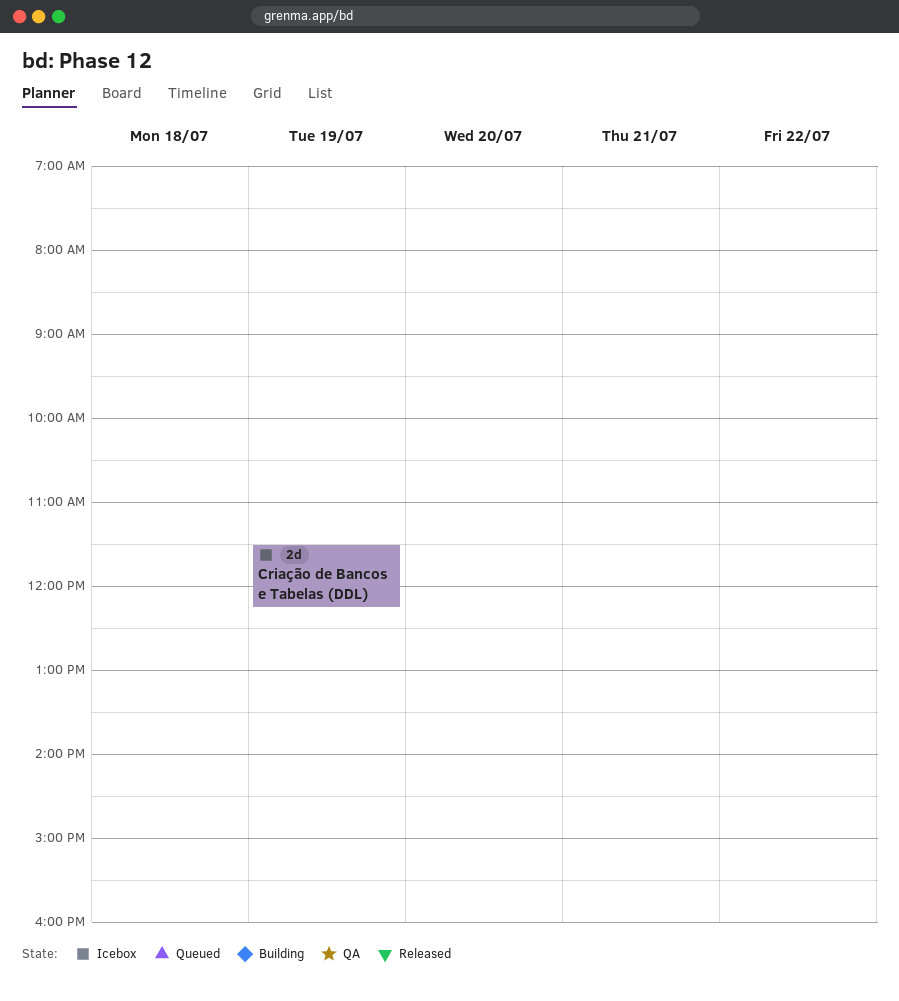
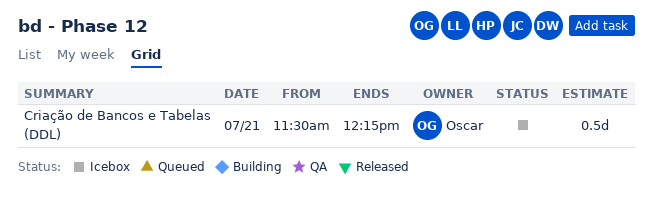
Criação de Bancos e Tabelas (DDL), estimate: 2d -> 0.5d
Criação de Bancos e Tabelas (DDL), day: Jul 19 -> Jul 21

